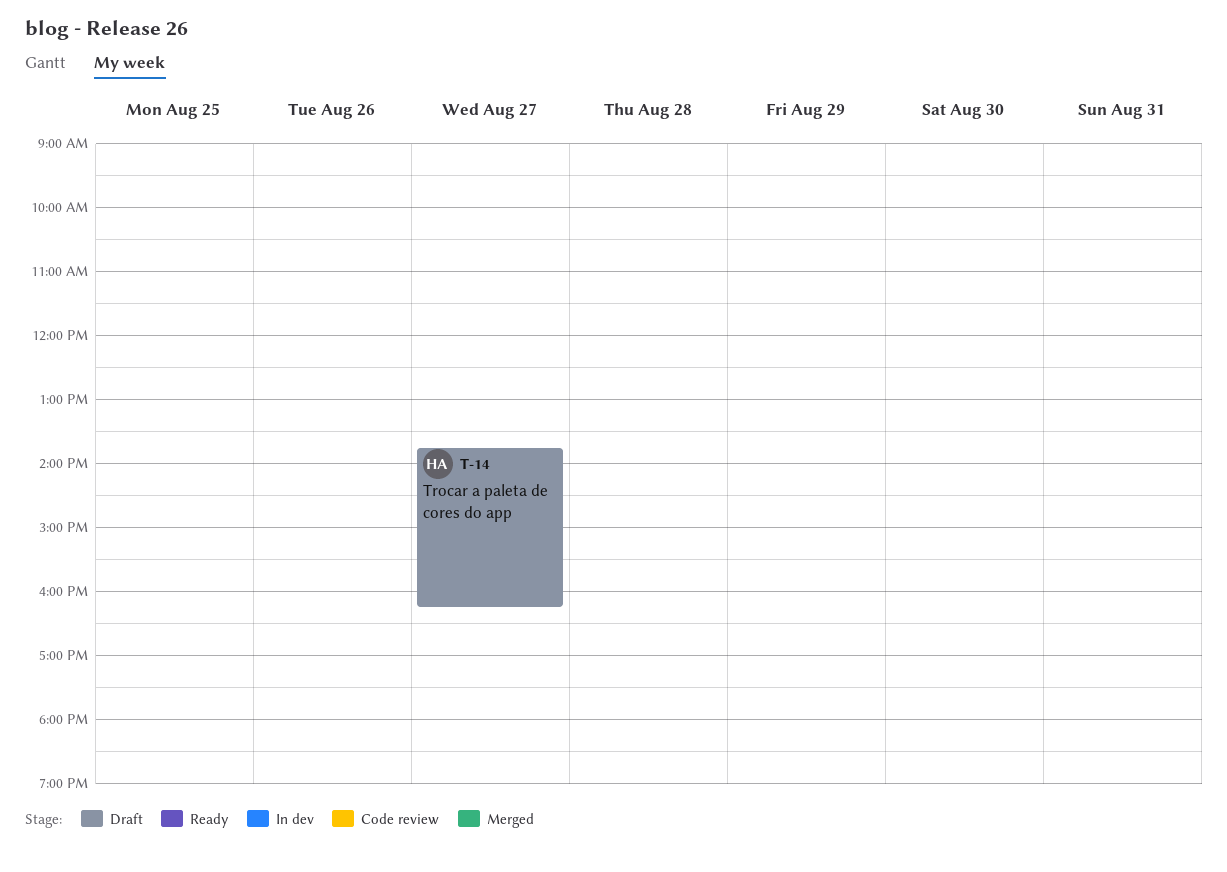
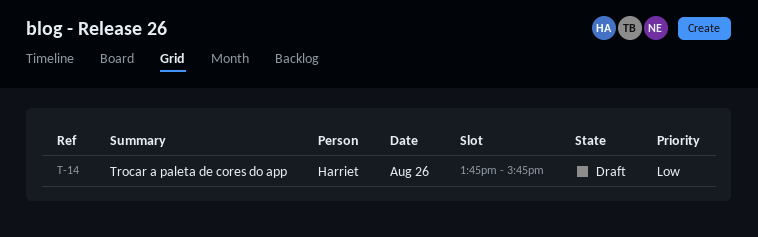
T-14, day: Aug 27 -> Aug 26
T-14, ends: 16:15 -> 15:45

